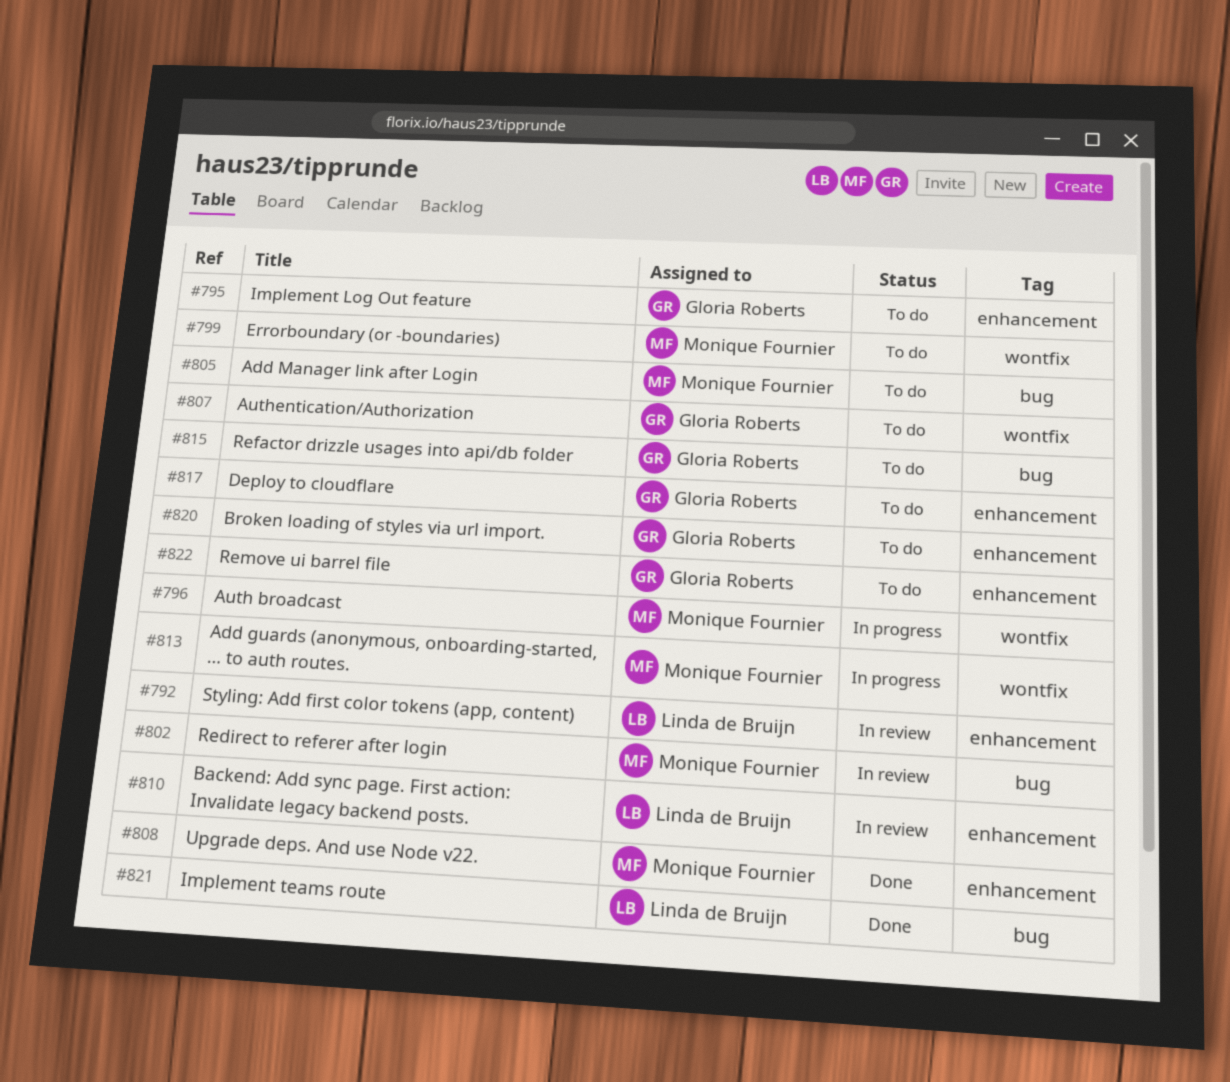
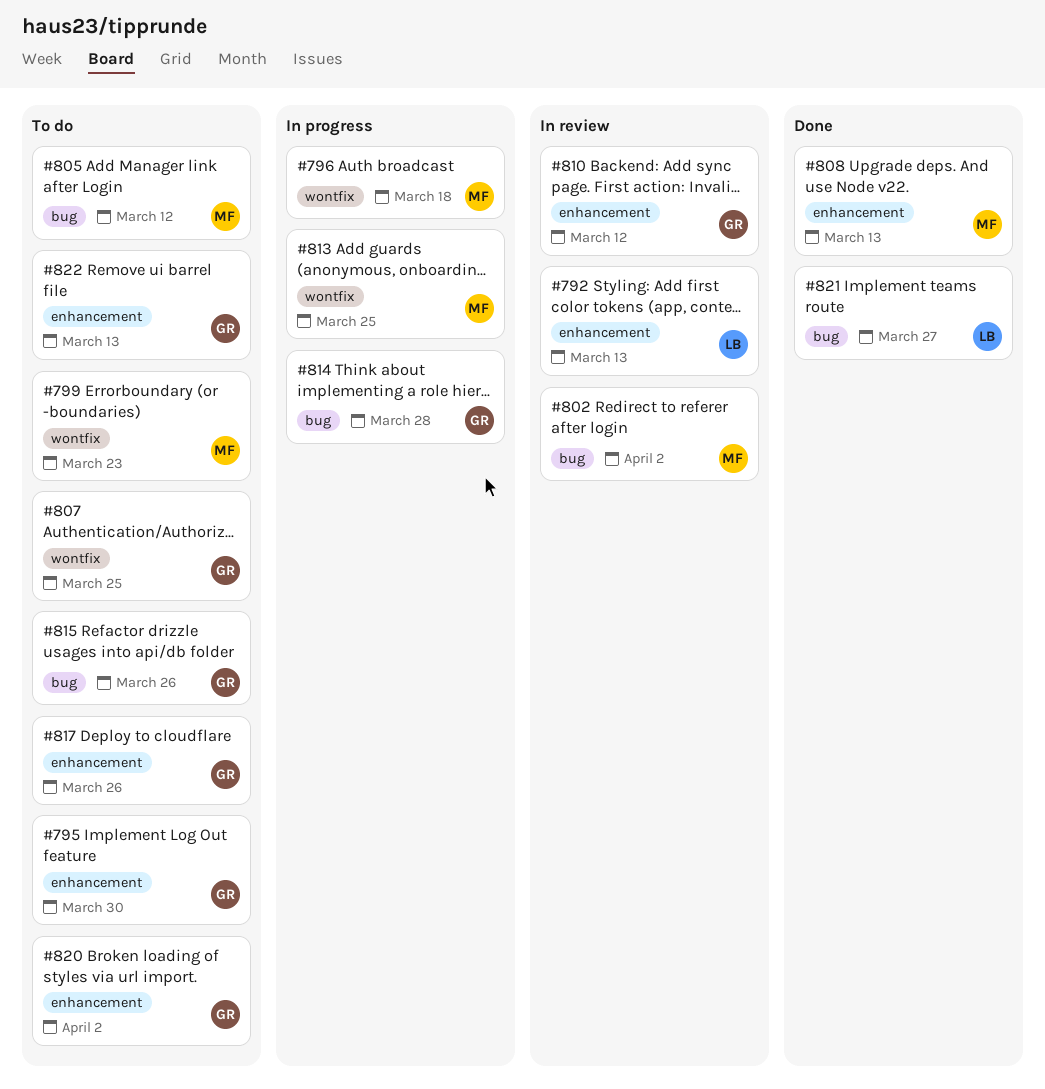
#810, owner: Linda de Bruijn -> Gloria Roberts
#814: none -> present

